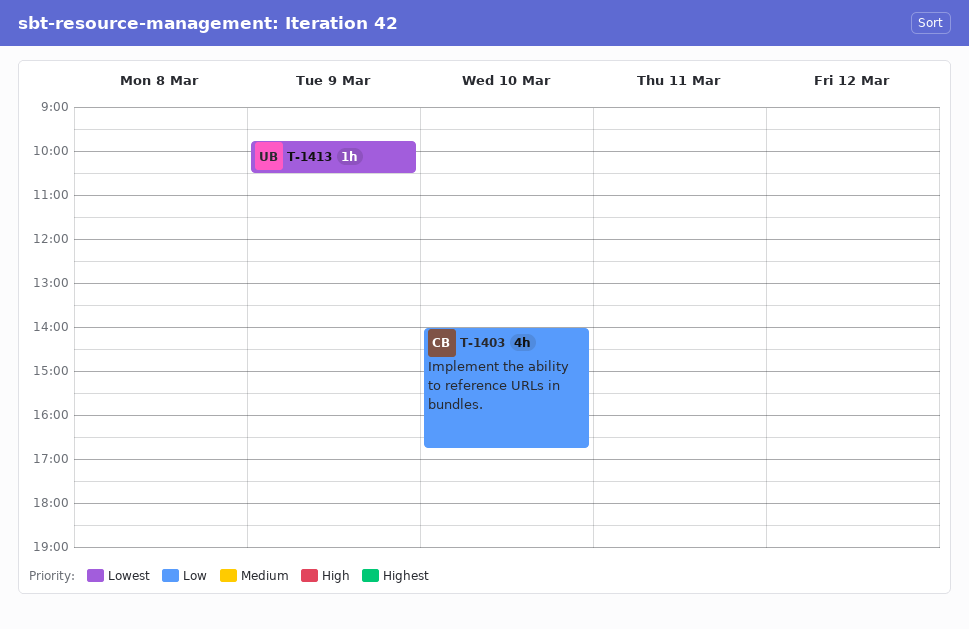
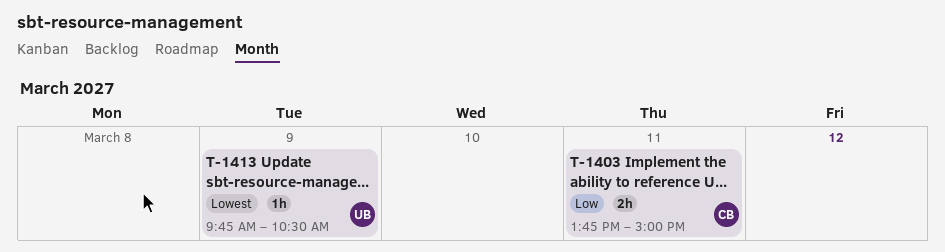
T-1403, estimate: 4h -> 2h
T-1403, day: Mar 10 -> Mar 11
T-1403, begins: 14:00 -> 13:45
T-1403, ends: 16:45 -> 15:00

